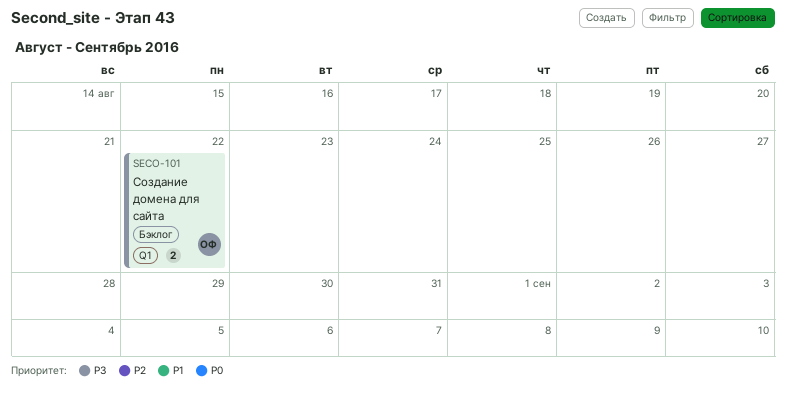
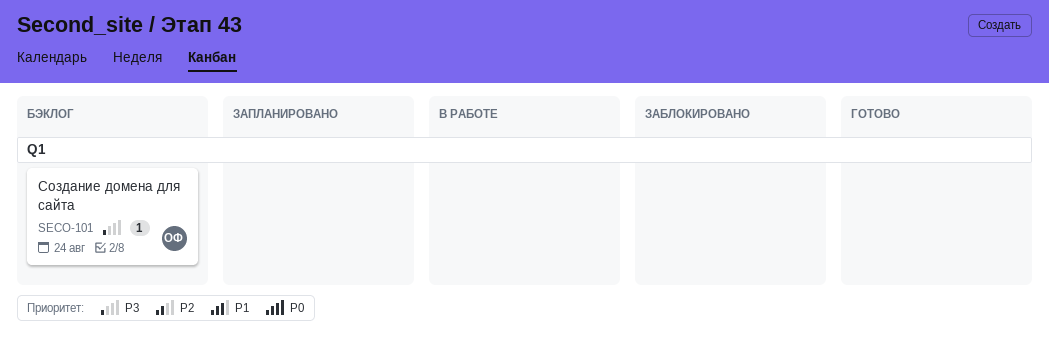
SECO-101, estimate: 2 -> 1
SECO-101, due: Aug 22 -> Aug 24

